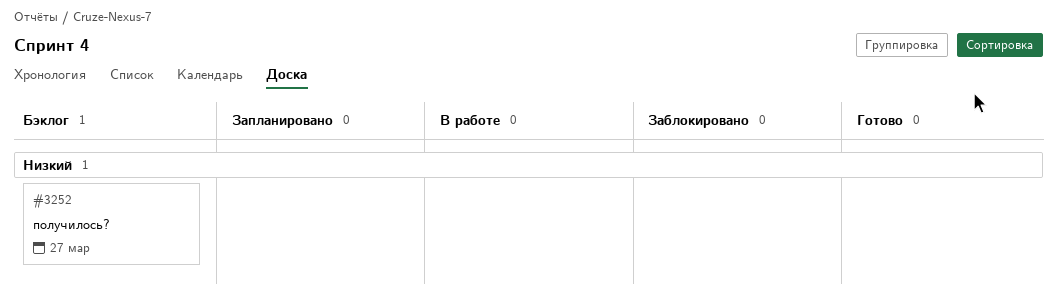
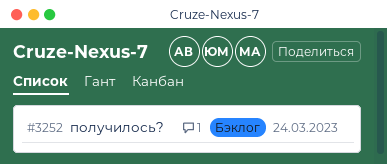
#3252, due: Mar 27 -> Mar 24

